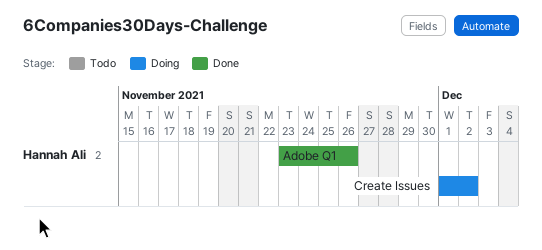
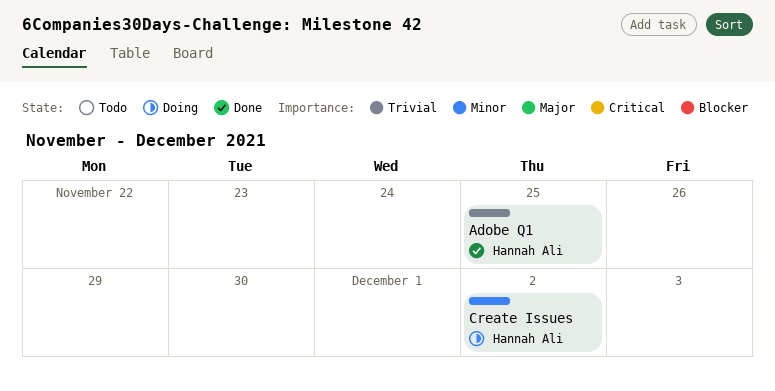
Adobe Q1, due: Nov 26 -> Nov 25

